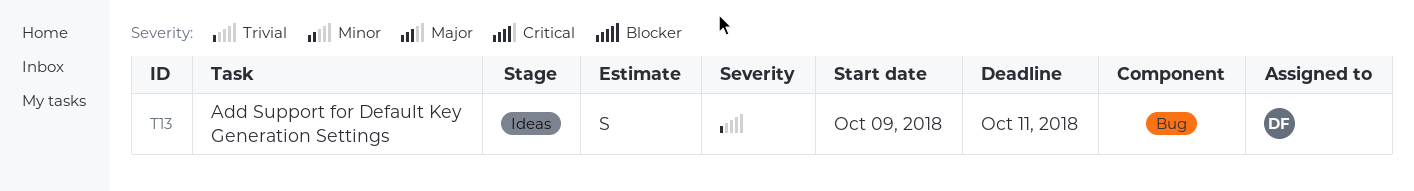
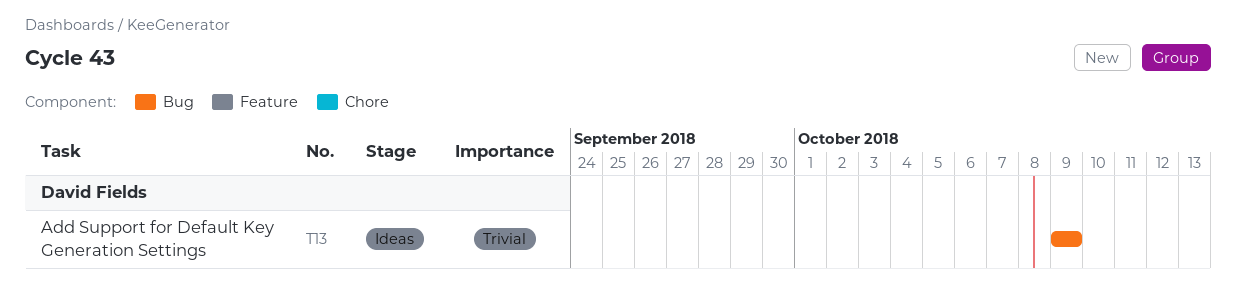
T13, due: Oct 11 -> Oct 9

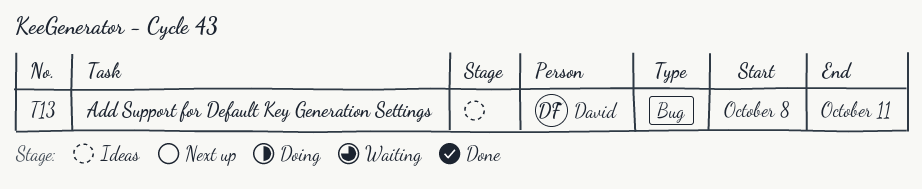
T13, start: Oct 9 -> Oct 8
T13, due: Oct 9 -> Oct 11

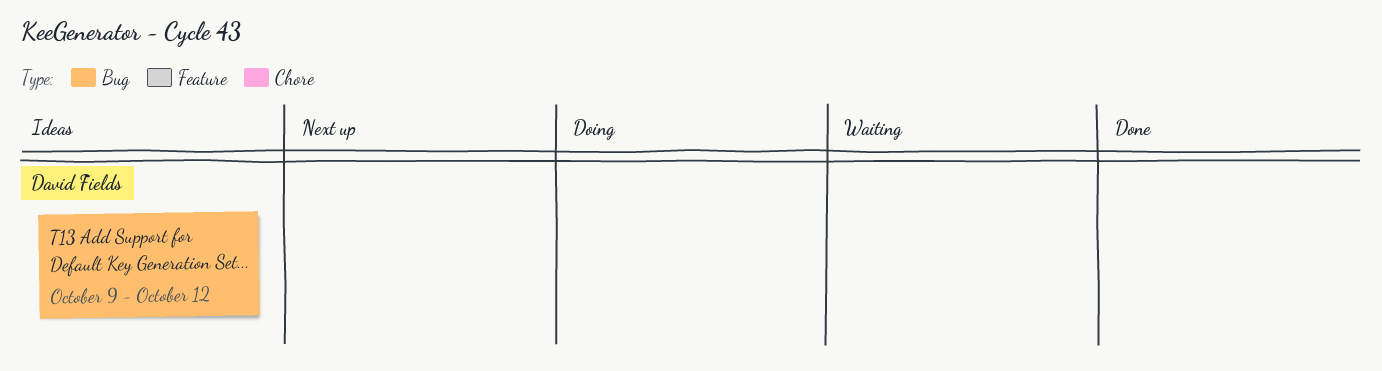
T13, start: Oct 8 -> Oct 9
T13, due: Oct 11 -> Oct 12

